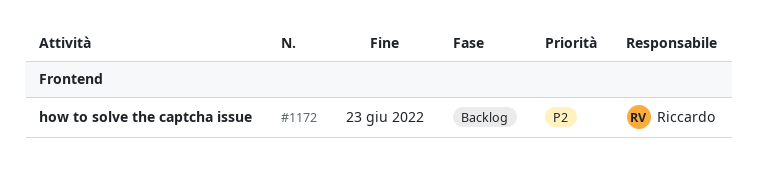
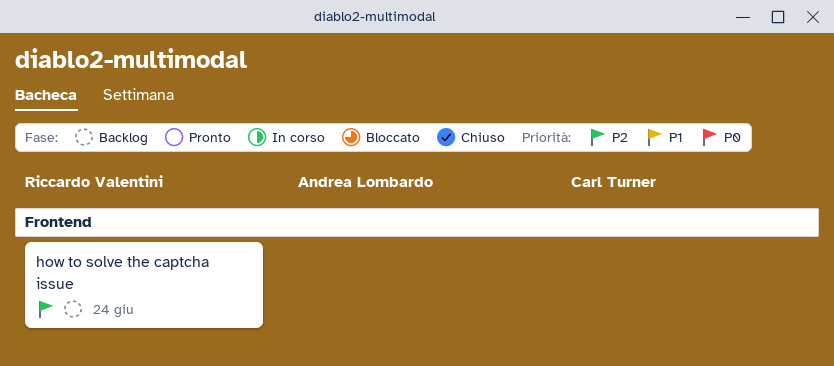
how to solve the captcha issue, due: Jun 23 -> Jun 24

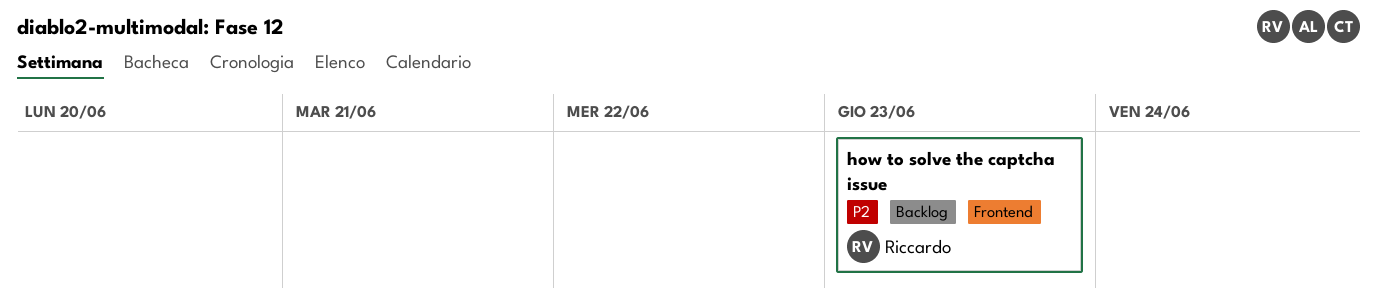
how to solve the captcha issue, due: Jun 24 -> Jun 23

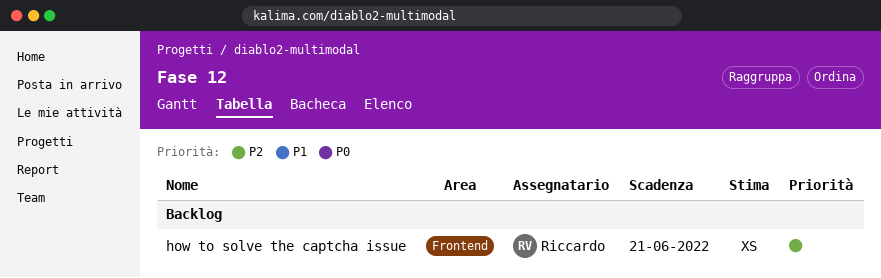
how to solve the captcha issue, due: Jun 23 -> Jun 21

